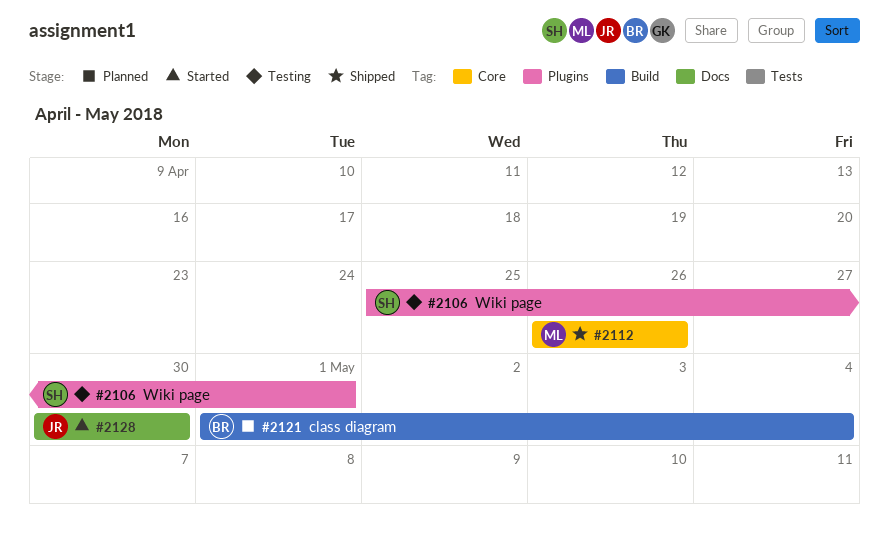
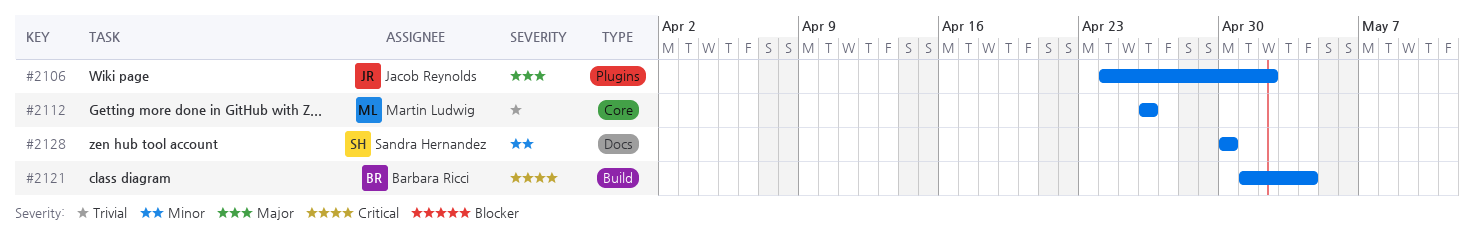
#2106, owner: Sandra Hernandez -> Jacob Reynolds
#2106, start: Apr 25 -> Apr 24
#2106, due: May 1 -> May 2
#2128, owner: Jacob Reynolds -> Sandra Hernandez

